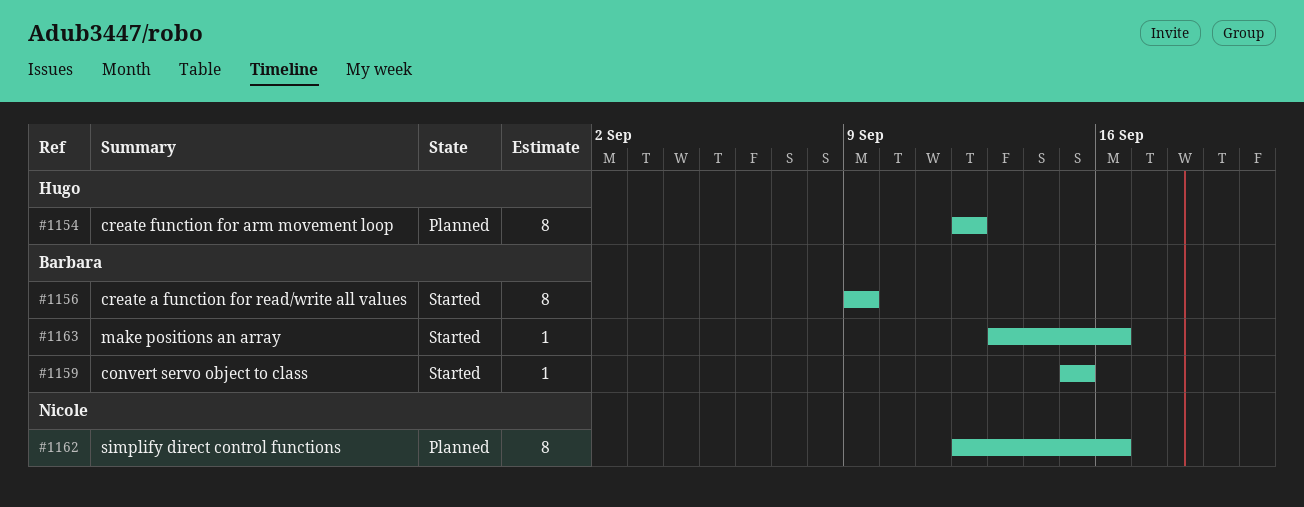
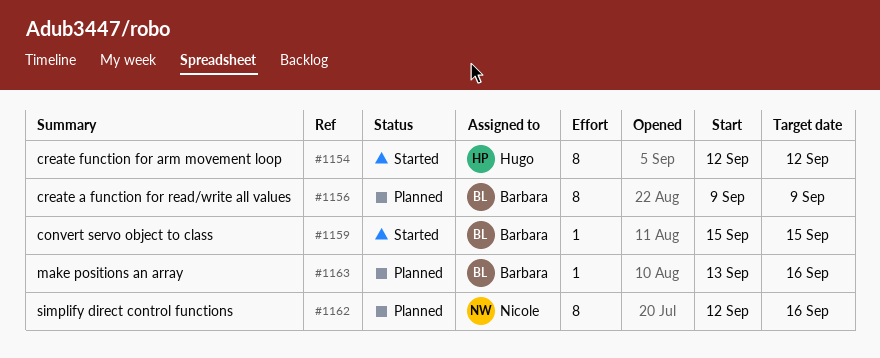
#1154, status: Planned -> Started
#1156, status: Started -> Planned
#1163, status: Started -> Planned

